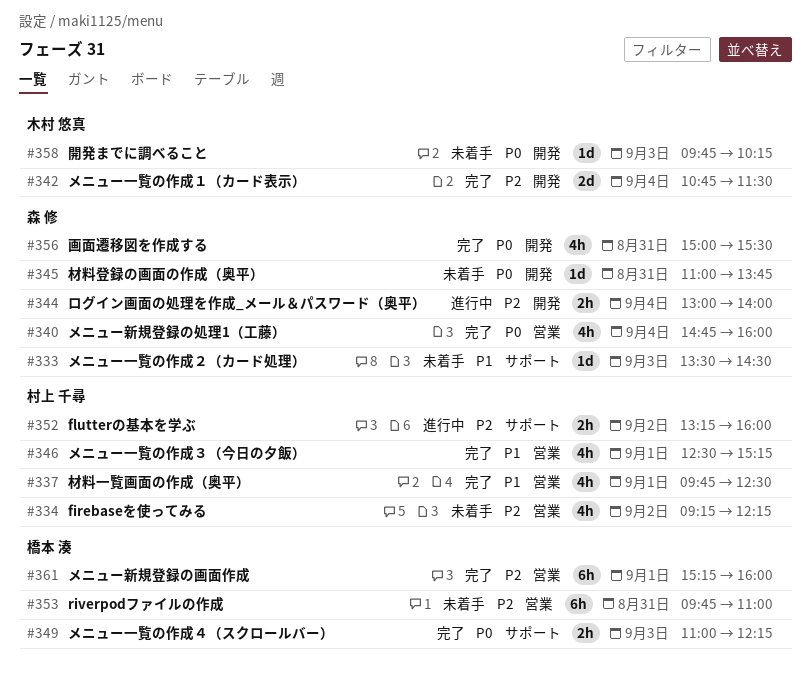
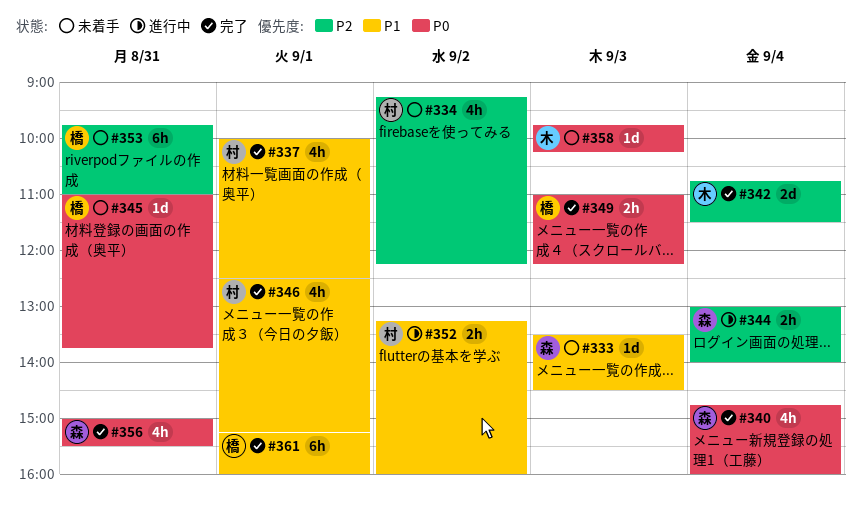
#337, begins: 09:45 -> 10:00
#345, owner: 森 修 -> 橋本 湊
#352, priority: P2 -> P1
#361, priority: P2 -> P1

